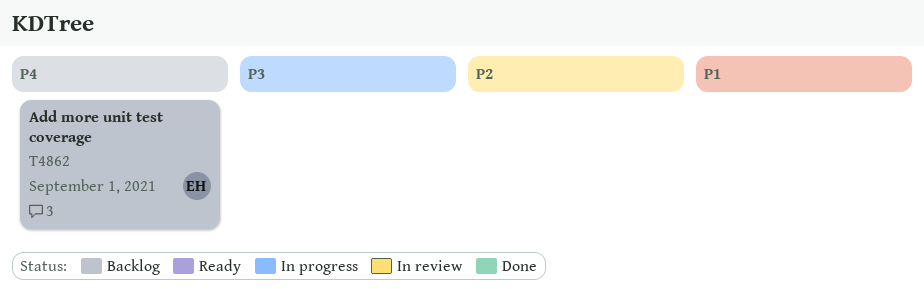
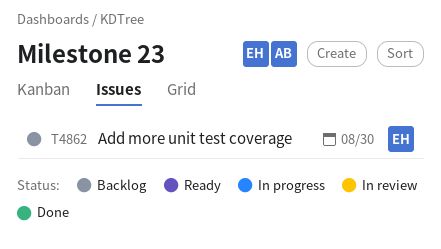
T4862, due: Sep 1 -> Aug 30

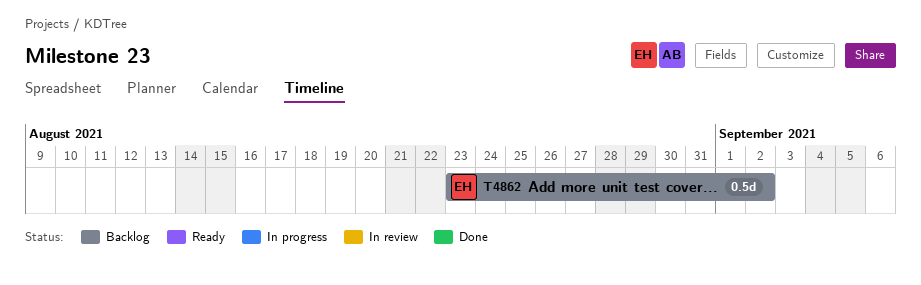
T4862, due: Aug 30 -> Sep 2

